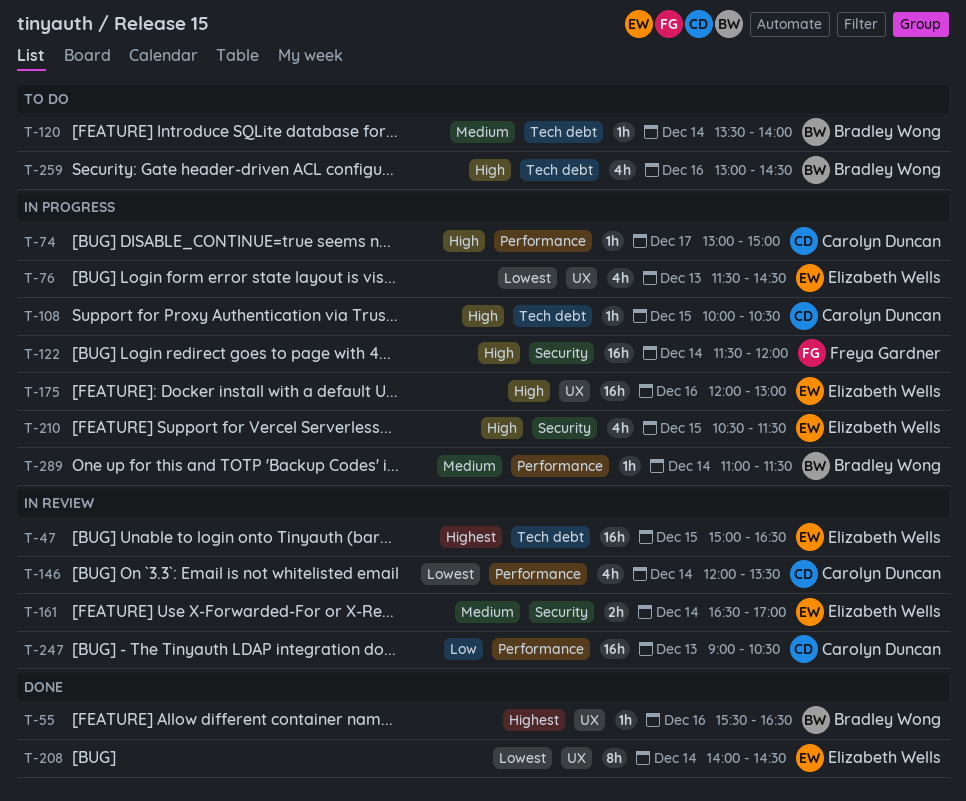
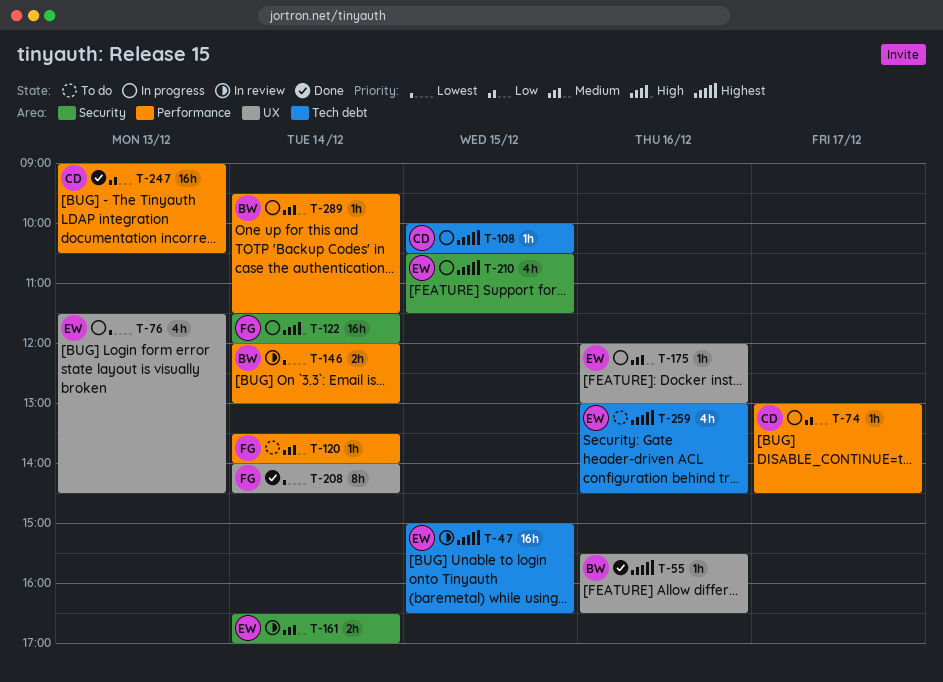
T-74, priority: High -> Low
T-74, ends: 15:00 -> 14:30
T-108, priority: High -> Highest
T-120, owner: Bradley Wong -> Freya Gardner
T-120, label: Tech debt -> Performance
T-146, owner: Carolyn Duncan -> Bradley Wong
T-146, estimate: 4h -> 2h
T-146, ends: 13:30 -> 13:00
T-175, priority: High -> Medium
T-175, estimate: 16h -> 1h
T-208, owner: Elizabeth Wells -> Freya Gardner
T-210, priority: High -> Highest
T-247, status: In review -> Done
T-259, owner: Bradley Wong -> Elizabeth Wells
T-259, priority: High -> Highest
T-289, begins: 11:00 -> 09:30

